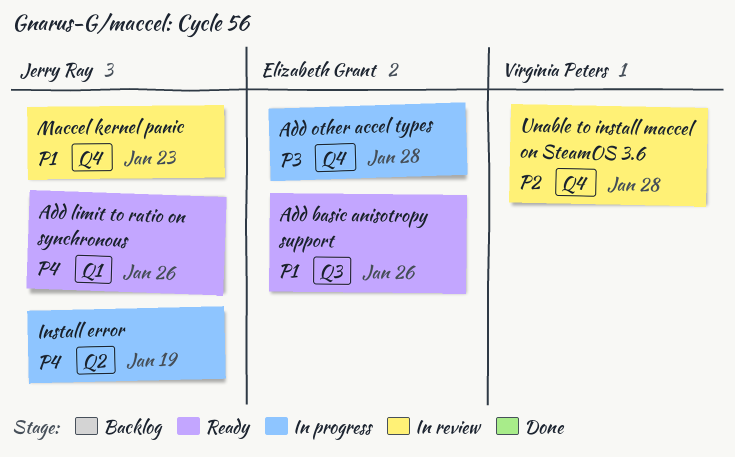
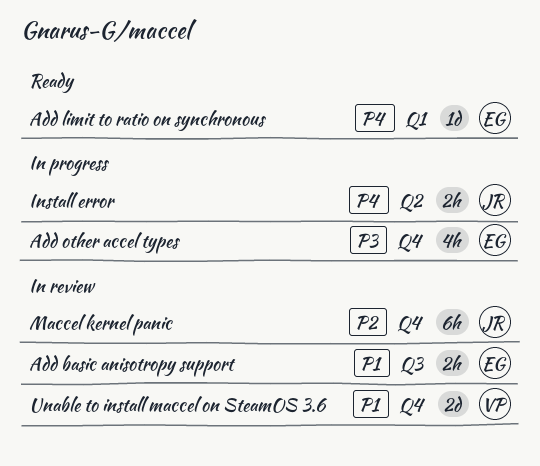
Add basic anisotropy support, status: Ready -> In review
Add limit to ratio on synchronous, owner: Jerry Ray -> Elizabeth Grant
Maccel kernel panic, priority: P1 -> P2
Unable to install maccel on SteamOS 3.6, priority: P2 -> P1

